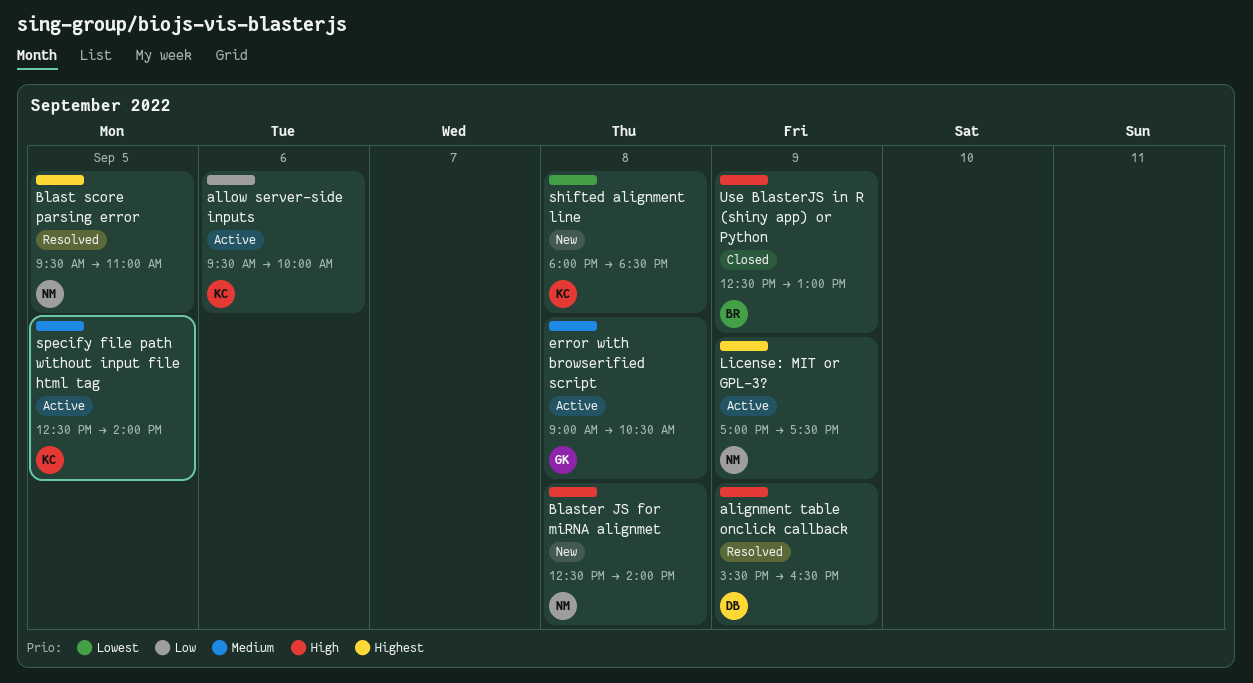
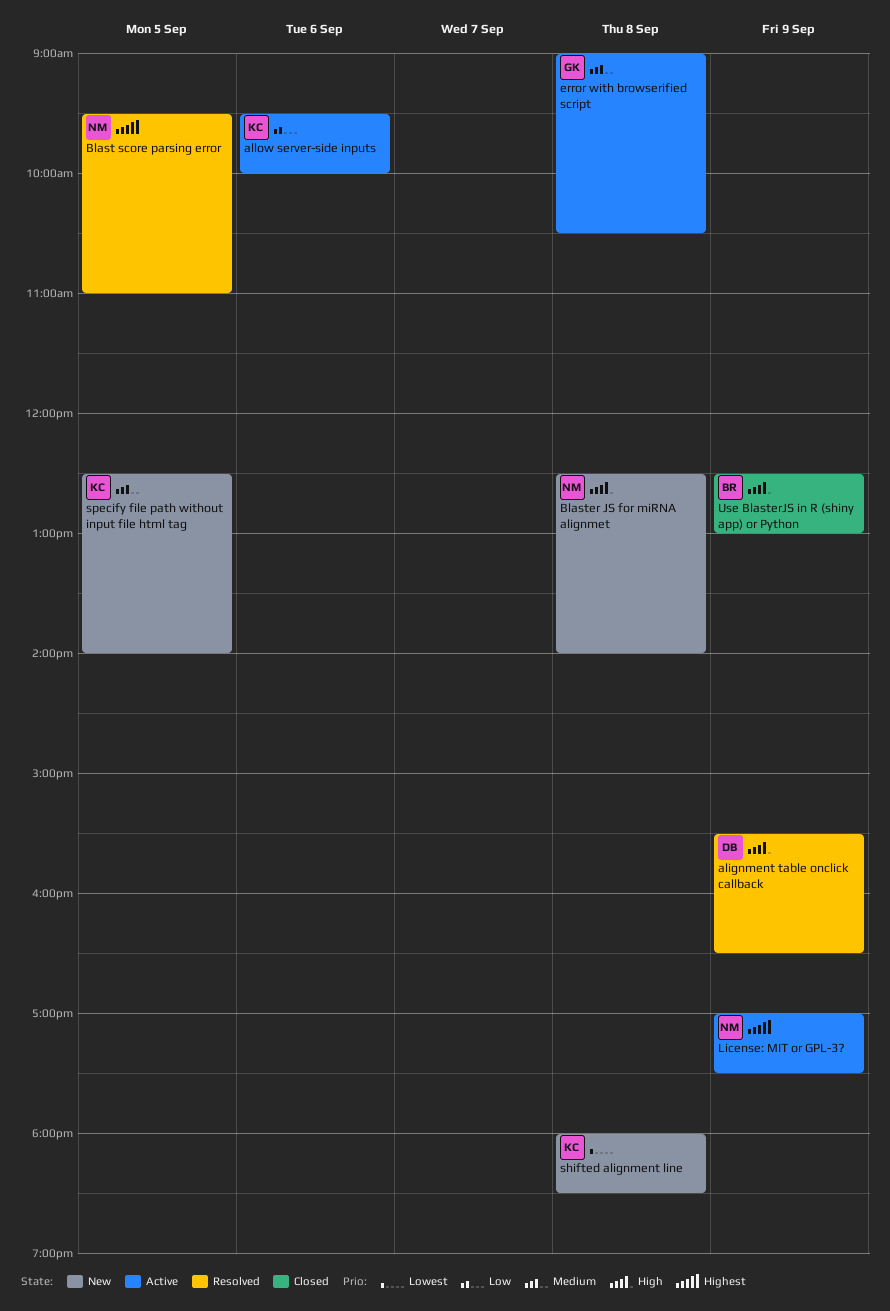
specify file path without input file html tag, status: Active -> New

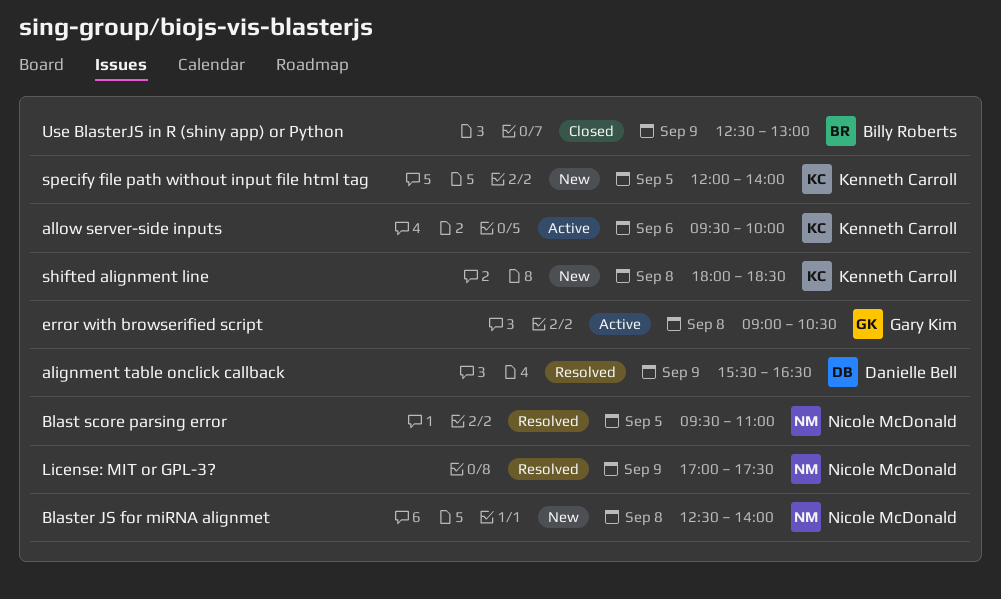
License: MIT or GPL-3?, status: Active -> Resolved
specify file path without input file html tag, begins: 12:30 -> 12:00

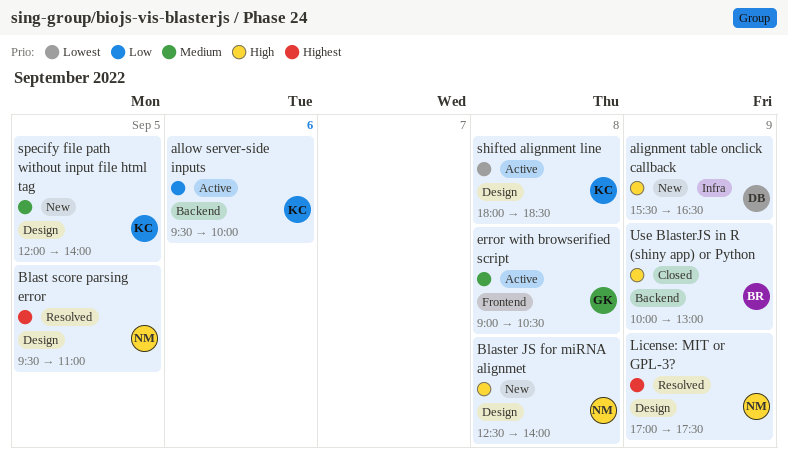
alignment table onclick callback, status: Resolved -> New
shifted alignment line, status: New -> Active
Use BlasterJS in R (shiny app) or Python, begins: 12:30 -> 10:00

